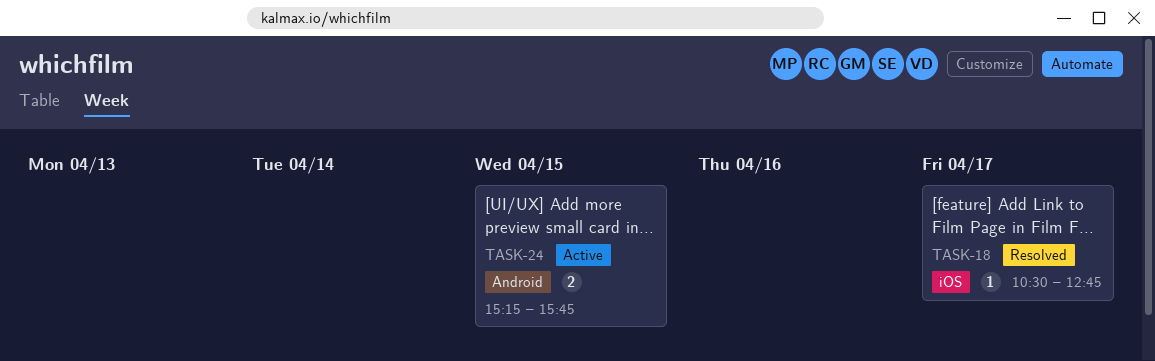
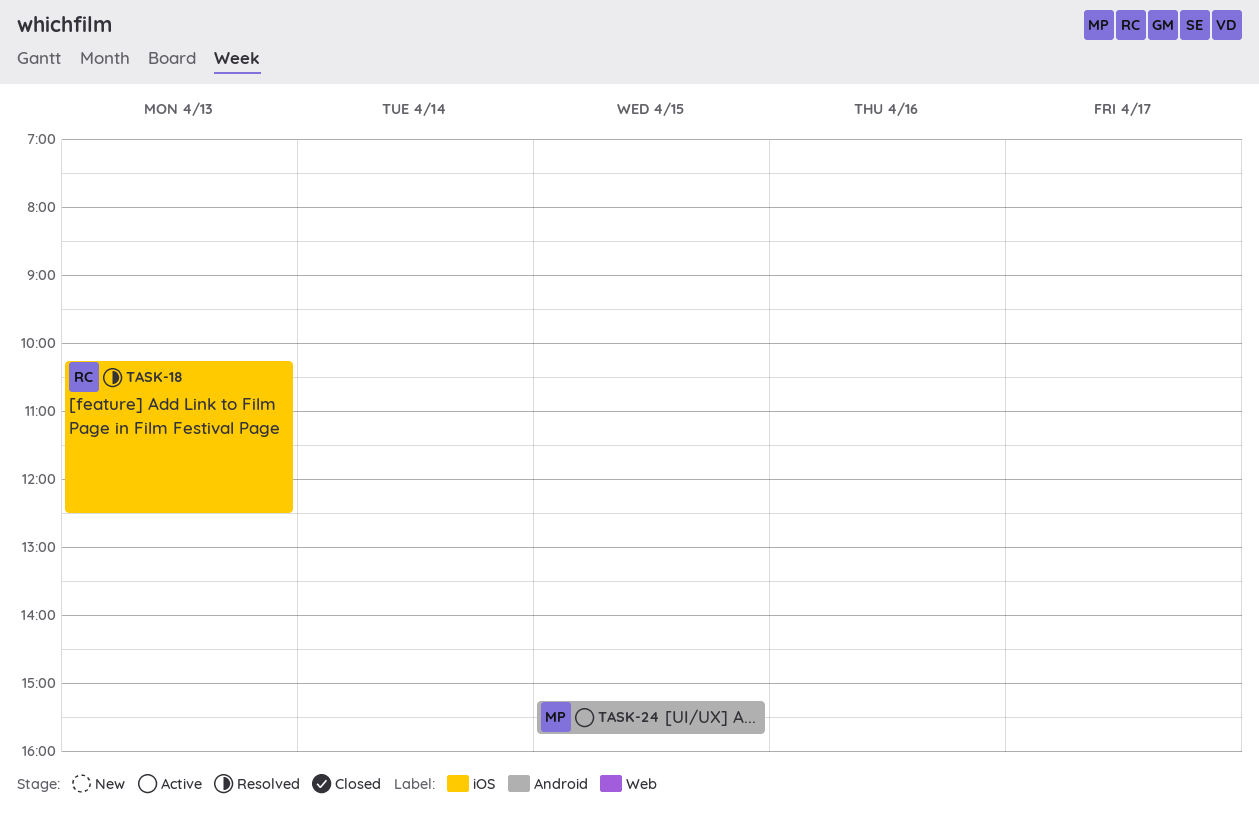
TASK-18, day: Apr 17 -> Apr 13
TASK-18, begins: 10:30 -> 10:15
TASK-18, ends: 12:45 -> 12:30

